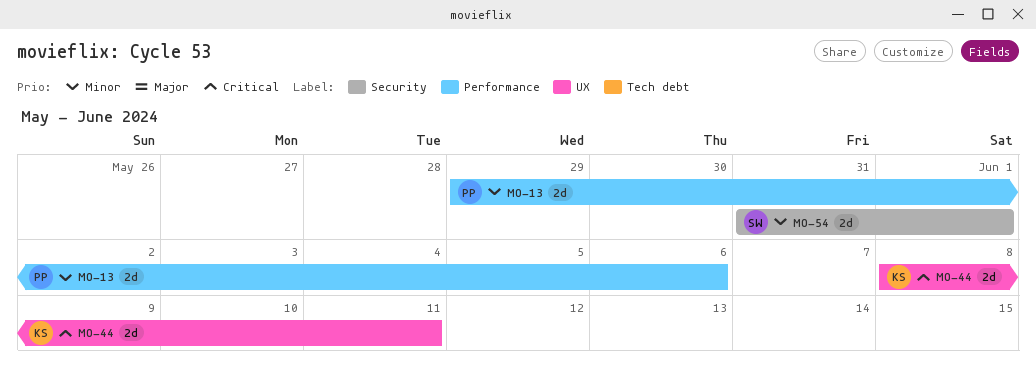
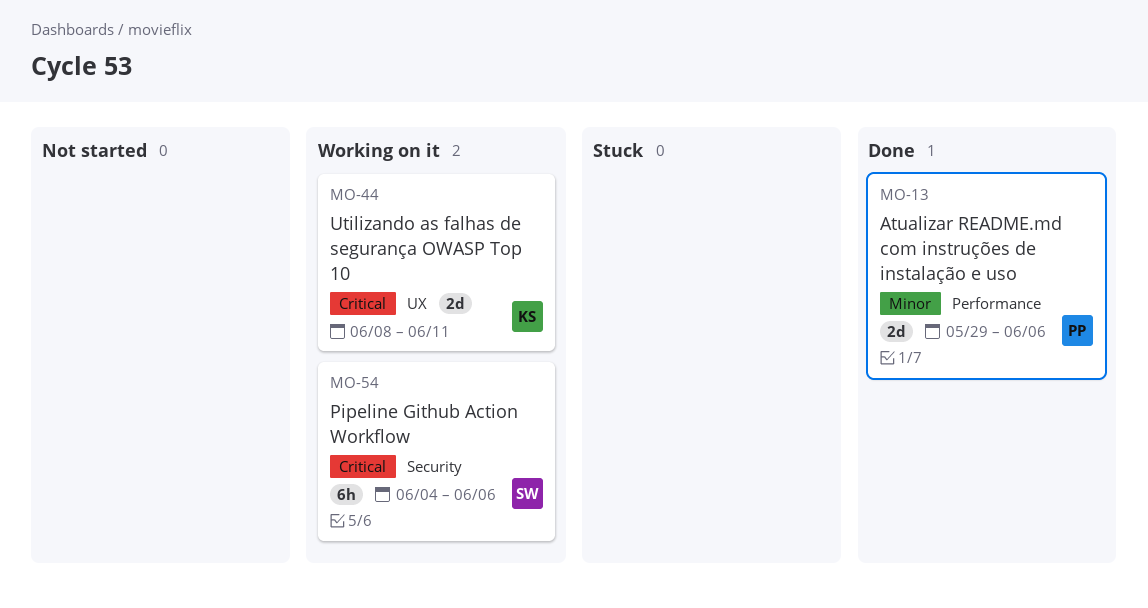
MO-54, priority: Minor -> Critical
MO-54, estimate: 2d -> 6h
MO-54, start: May 31 -> Jun 4
MO-54, due: Jun 1 -> Jun 6

